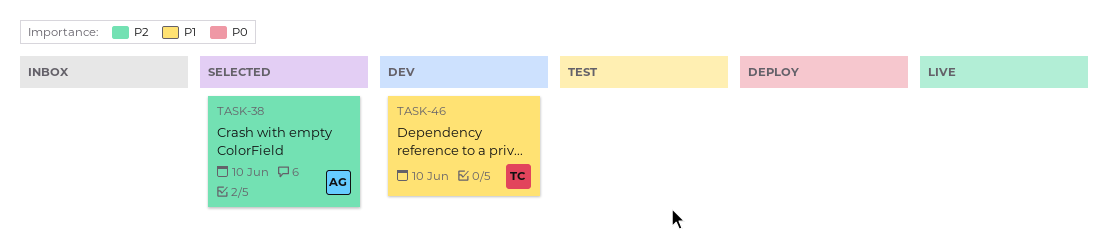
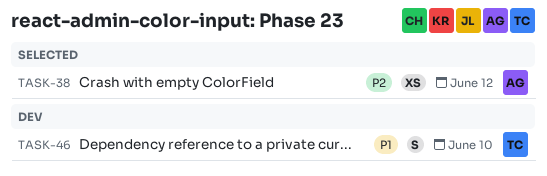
TASK-38, due: Jun 10 -> Jun 12

